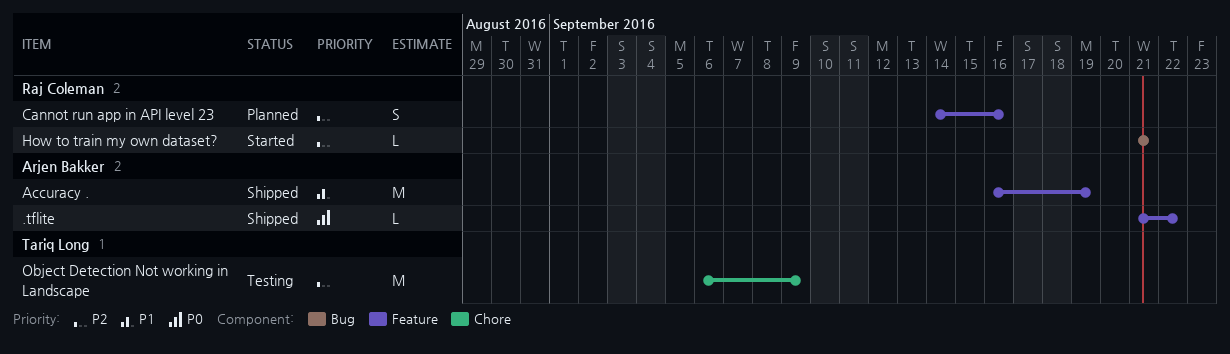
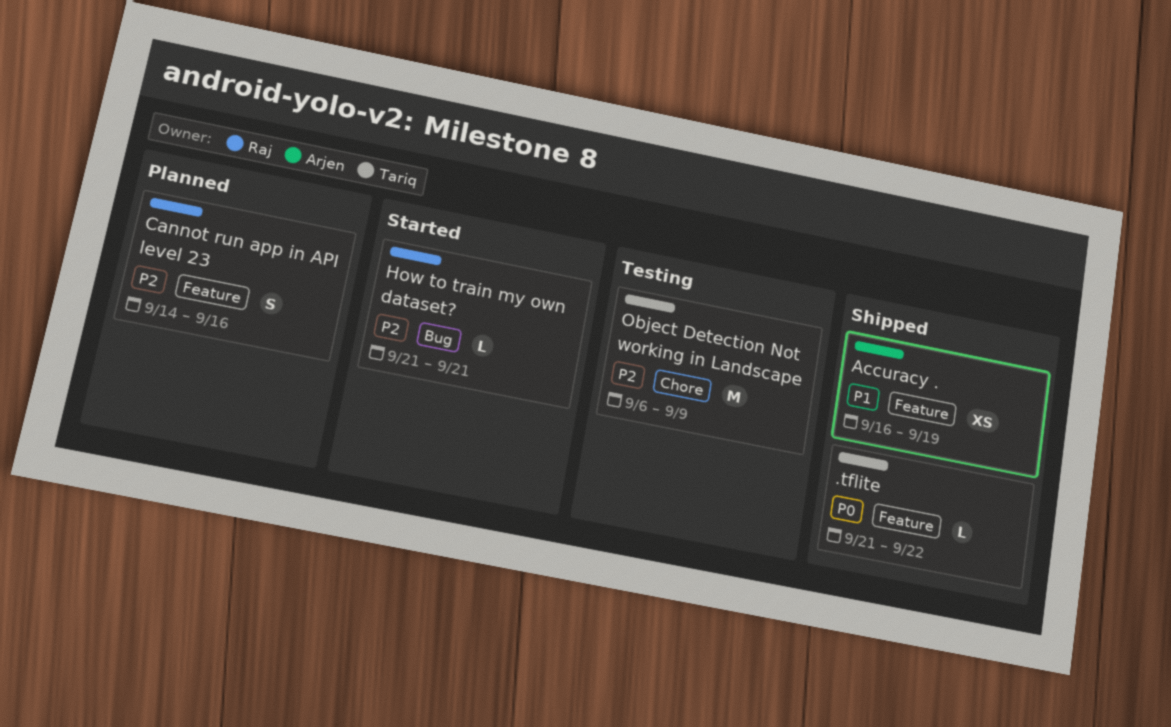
.tflite, owner: Arjen Bakker -> Tariq Long
Accuracy ., estimate: M -> XS

